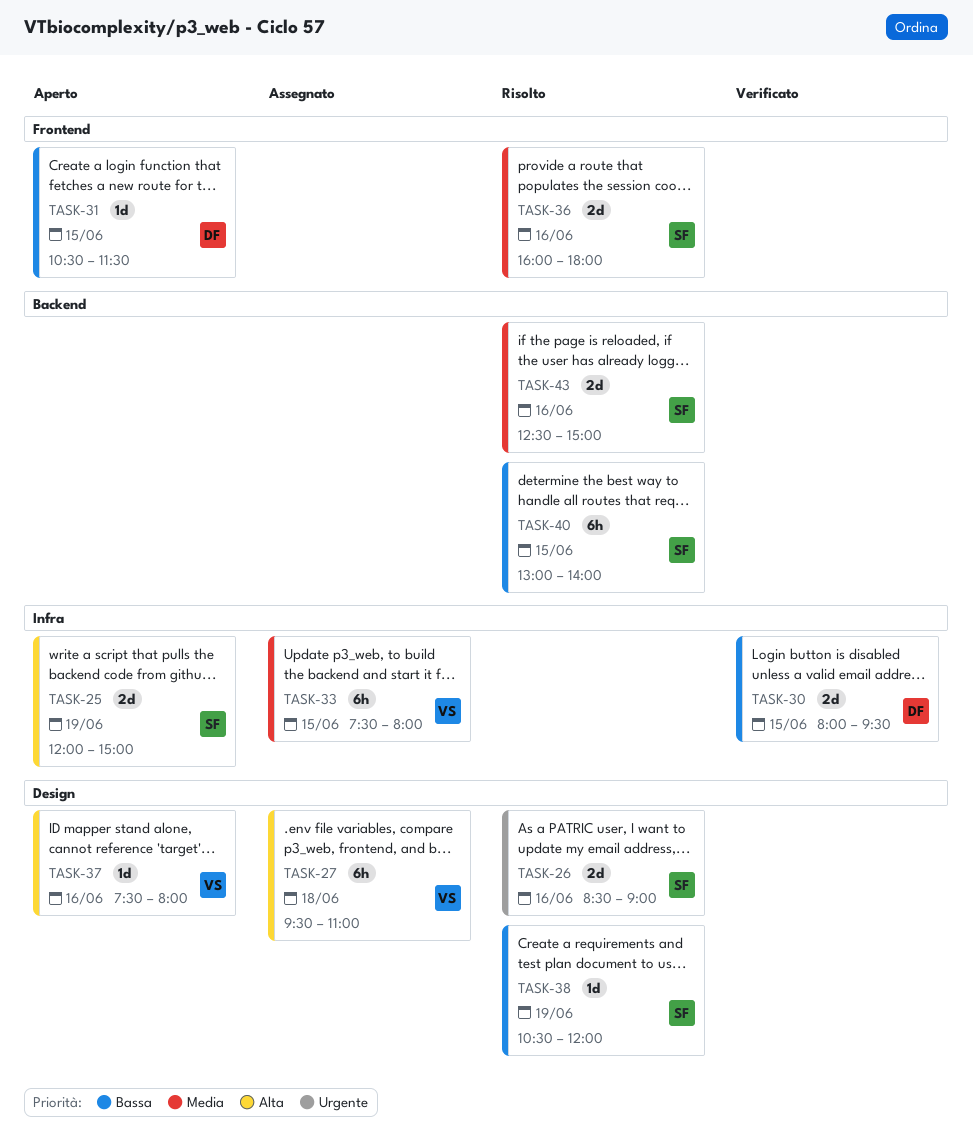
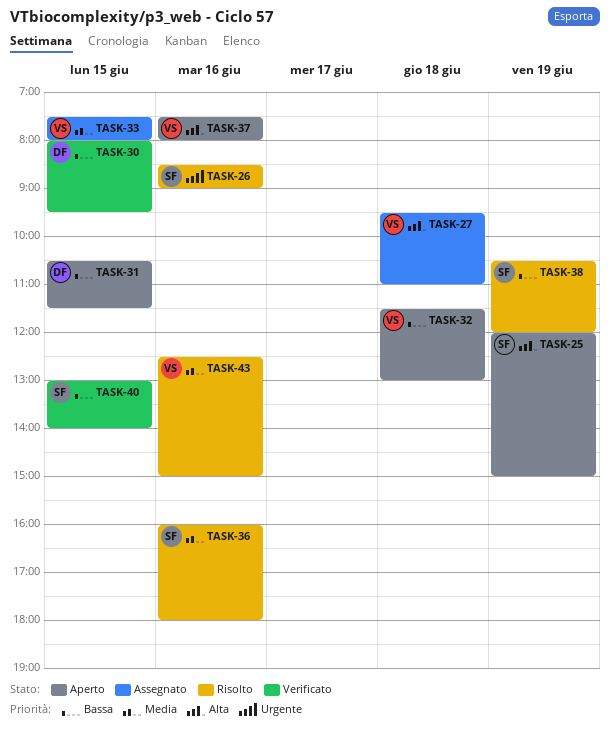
TASK-32: none -> present
TASK-40, status: Risolto -> Verificato
TASK-43, owner: SF -> VS

